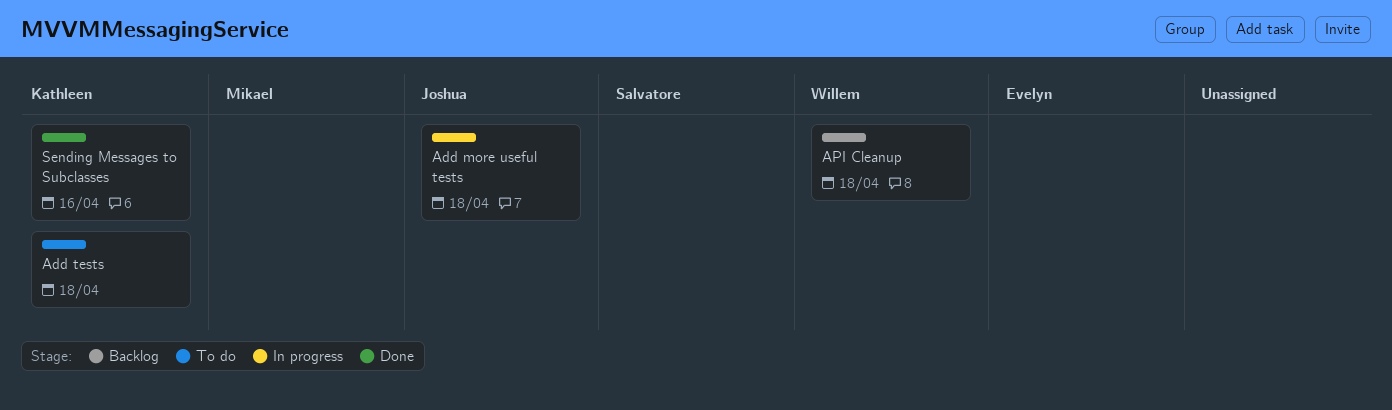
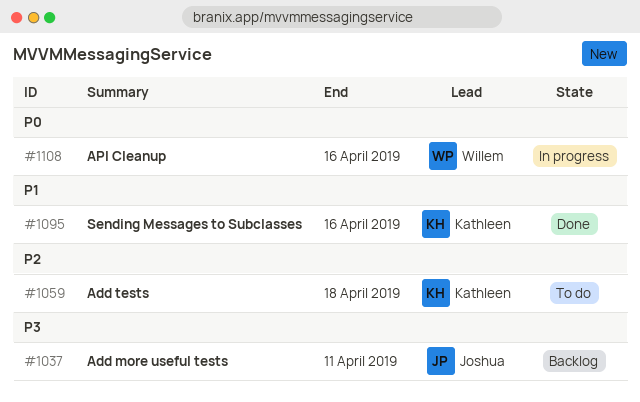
Add more useful tests, status: In progress -> Backlog
Add more useful tests, due: Apr 18 -> Apr 11
API Cleanup, status: Backlog -> In progress
API Cleanup, due: Apr 18 -> Apr 16

